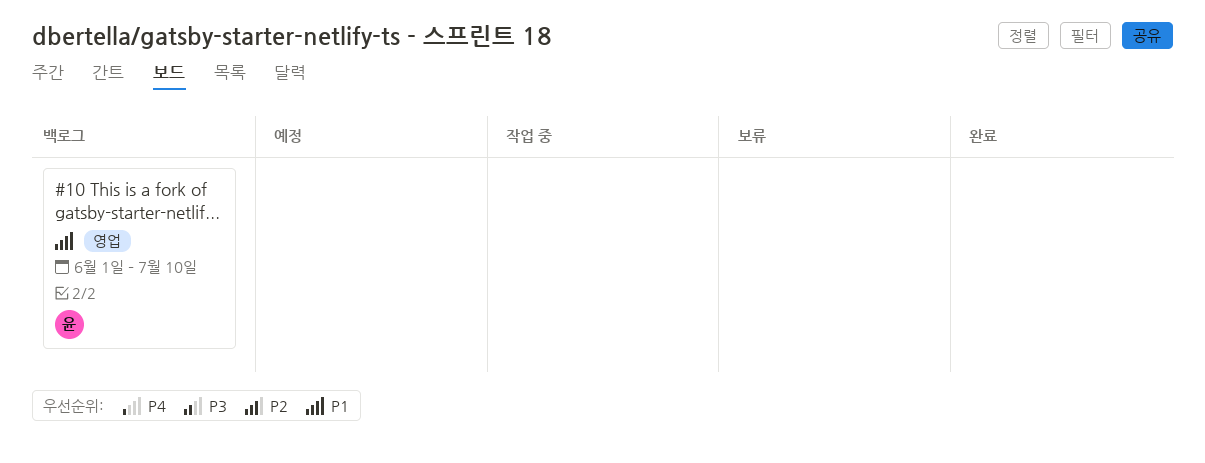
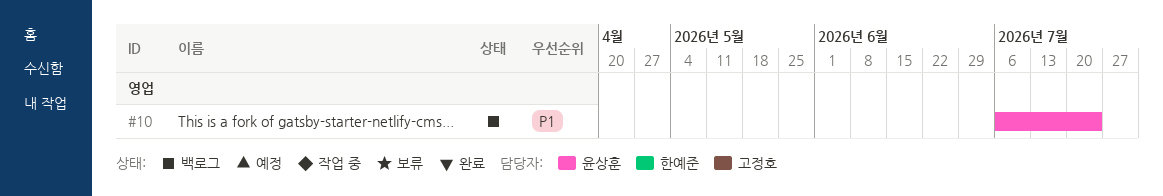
#10, start: Jun 1 -> Jul 6
#10, due: Jul 10 -> Jul 24

